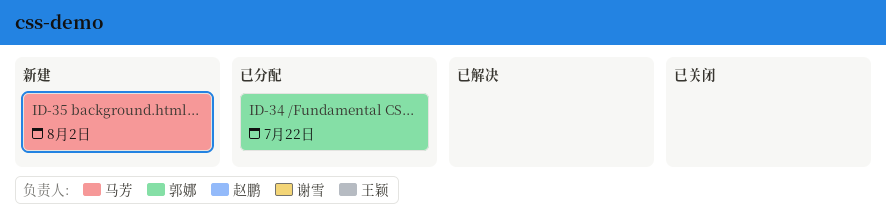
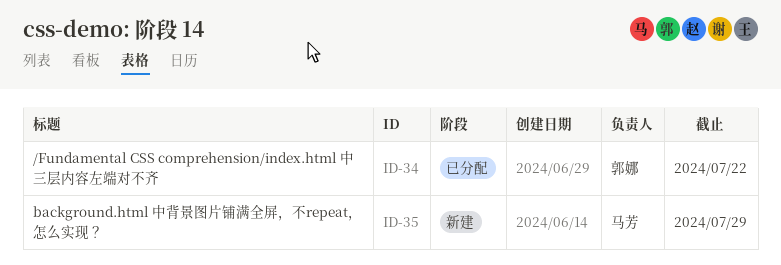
ID-35, due: Aug 2 -> Jul 29

